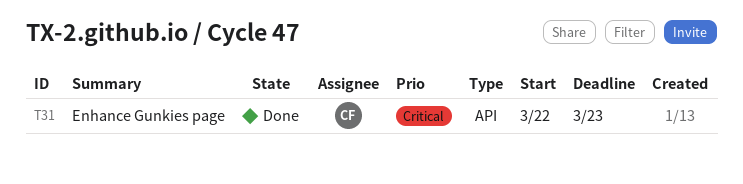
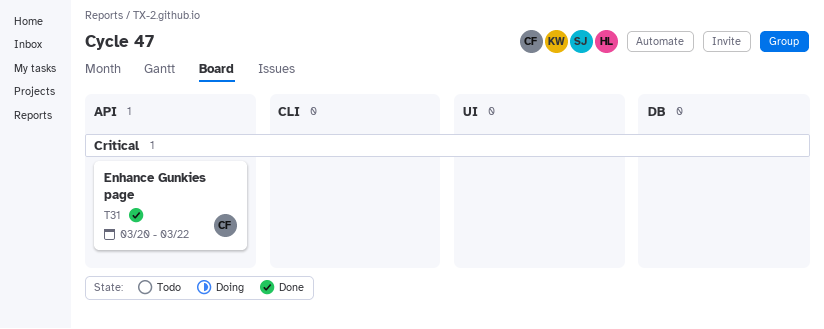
T31, start: Mar 22 -> Mar 20
T31, due: Mar 23 -> Mar 22

